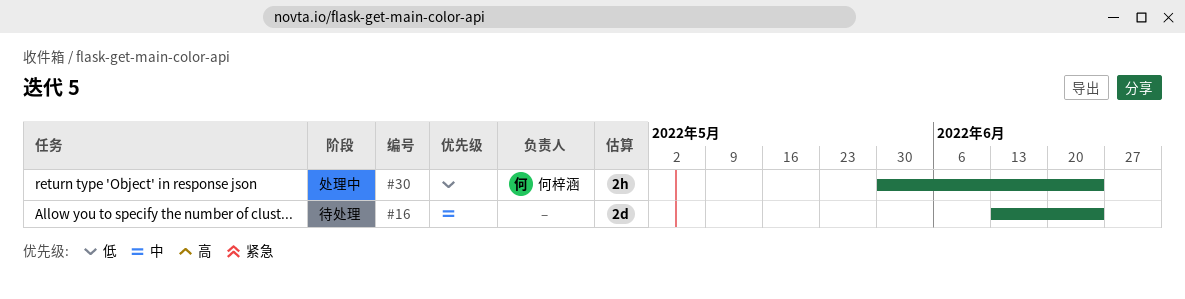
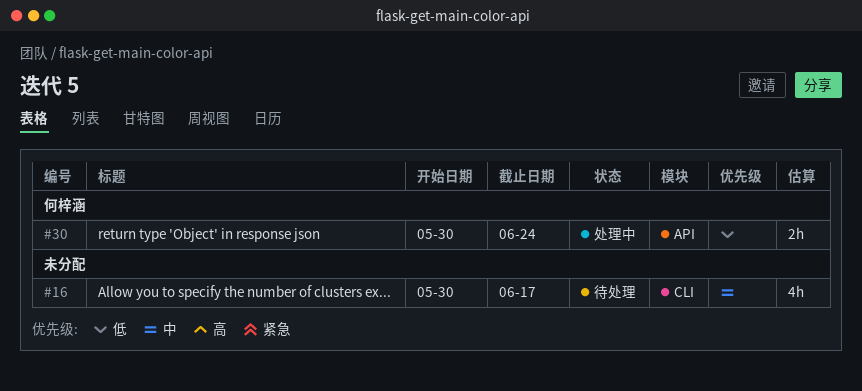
#16, estimate: 2d -> 4h
#16, start: Jun 13 -> May 30
#16, due: Jun 24 -> Jun 17

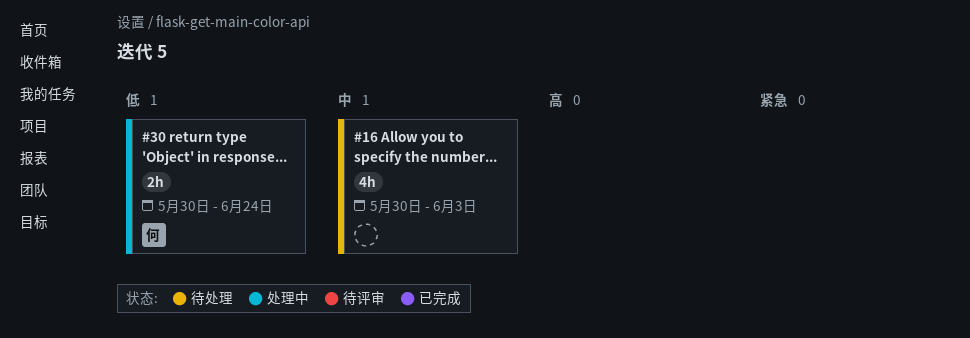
#16, due: Jun 17 -> Jun 3

